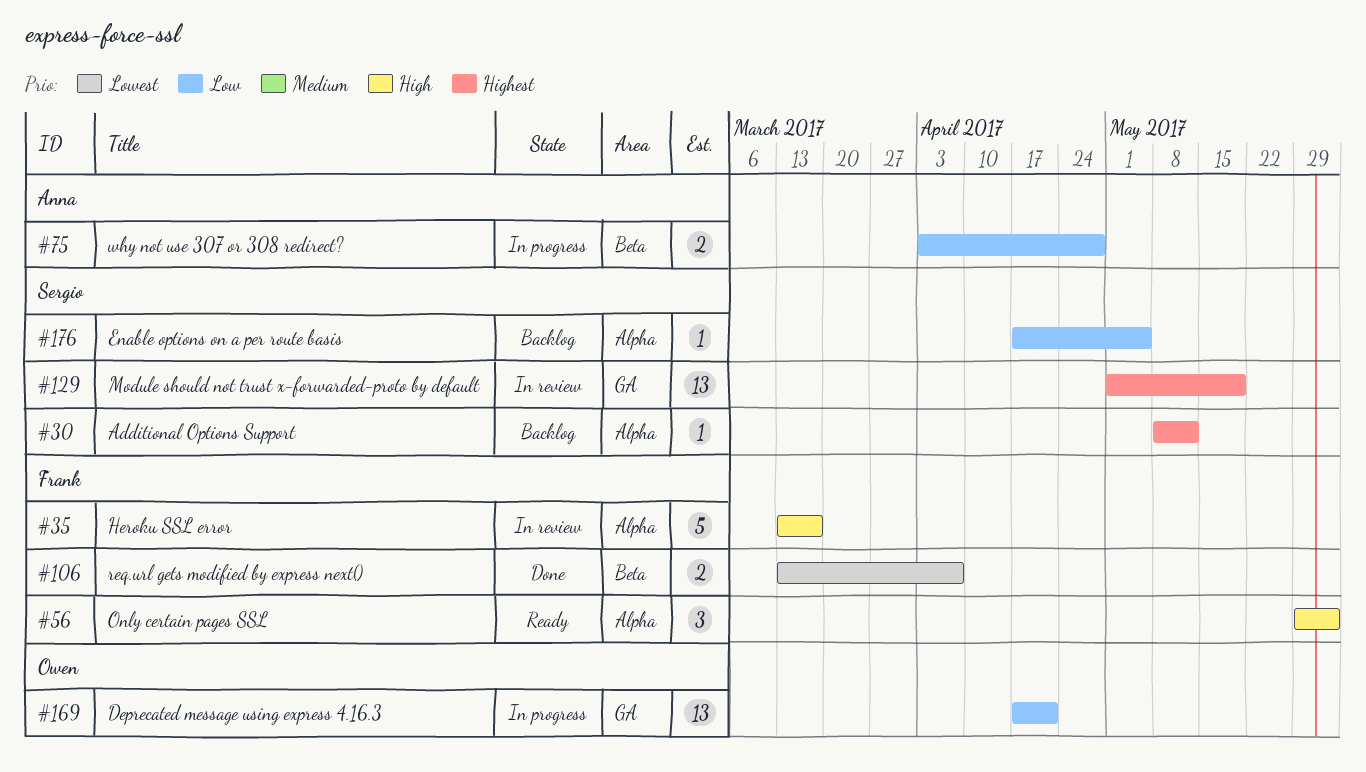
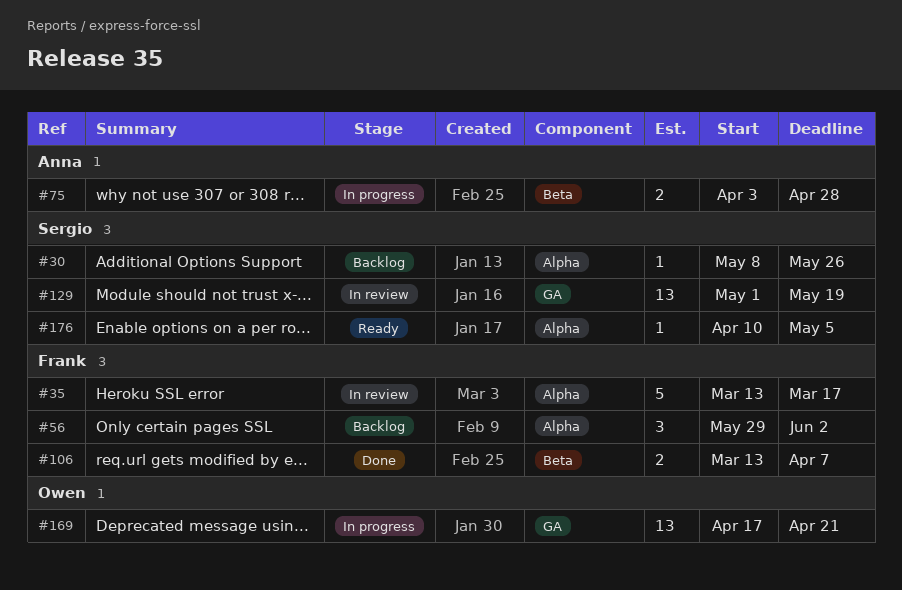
#30, due: May 12 -> May 26
#56, status: Ready -> Backlog
#176, status: Backlog -> Ready
#176, start: Apr 17 -> Apr 10

